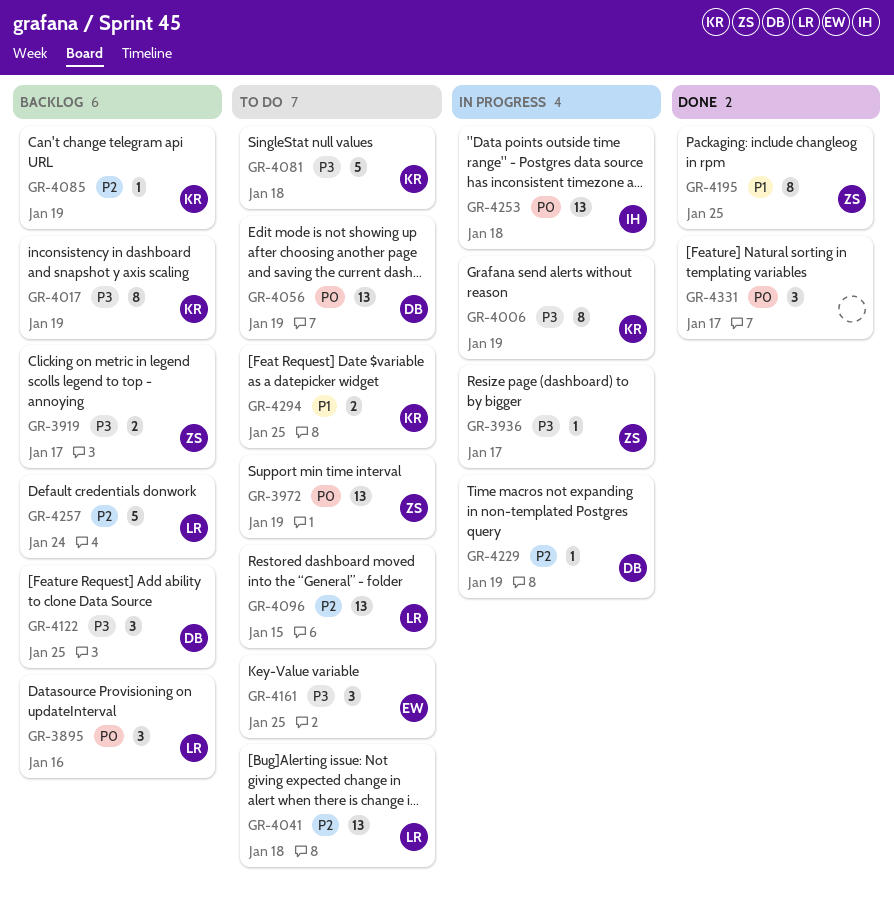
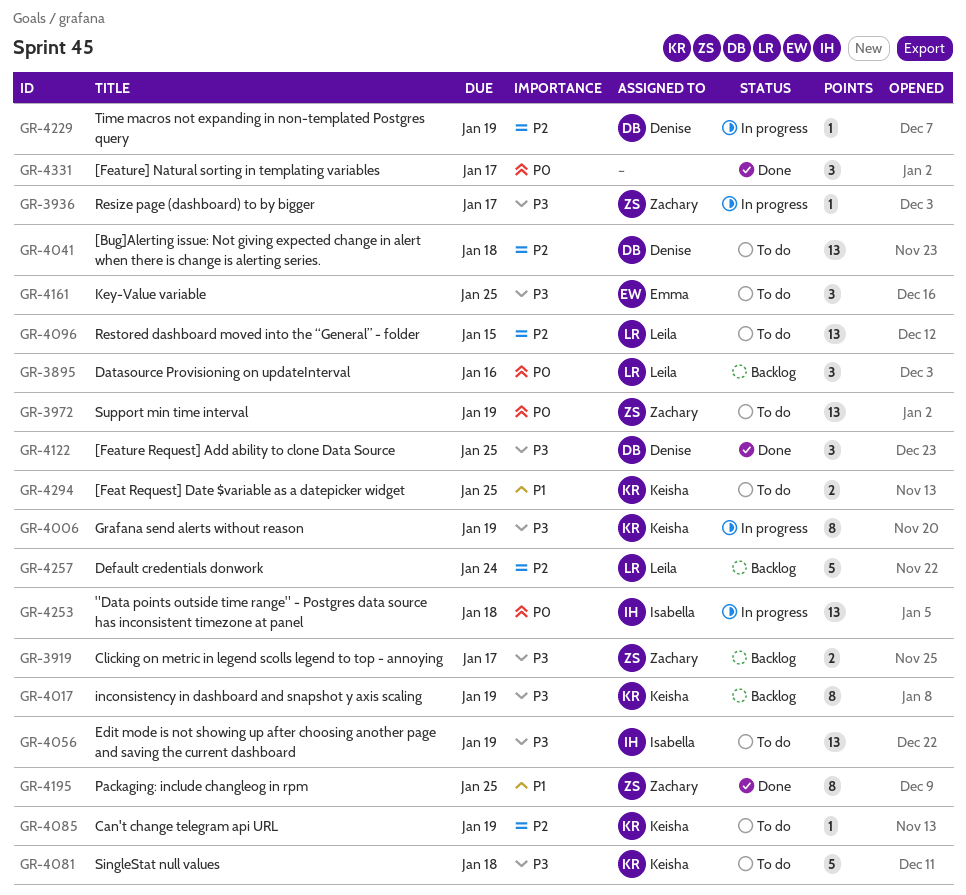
GR-4041, owner: Leila -> Denise
GR-4056, owner: Denise -> Isabella
GR-4056, priority: P0 -> P3
GR-4085, status: Backlog -> To do
GR-4122, status: Backlog -> Done

